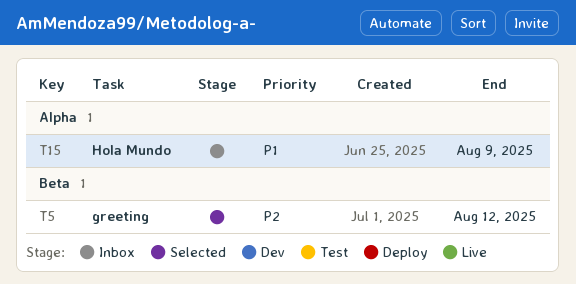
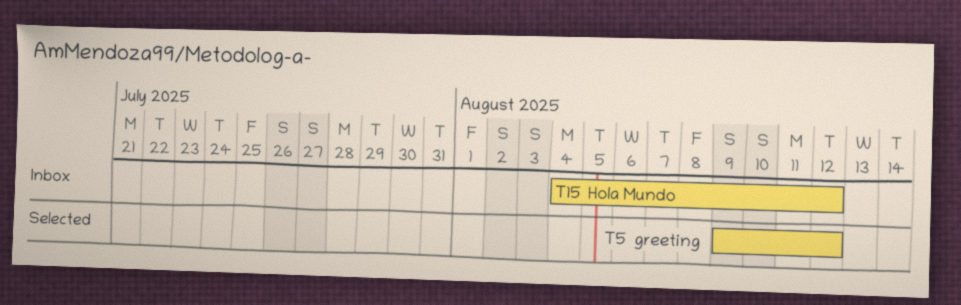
T15, due: Aug 9 -> Aug 12

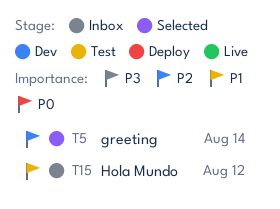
T5, due: Aug 12 -> Aug 14

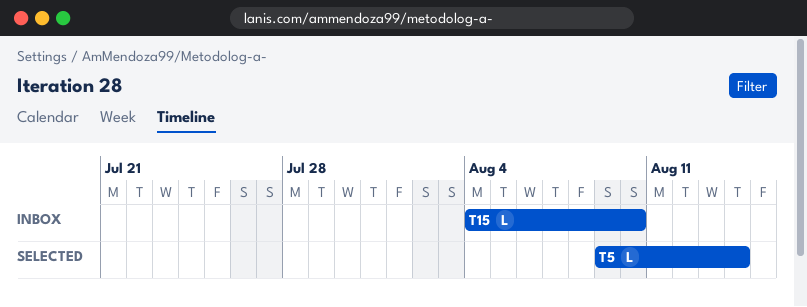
T15, due: Aug 12 -> Aug 10

